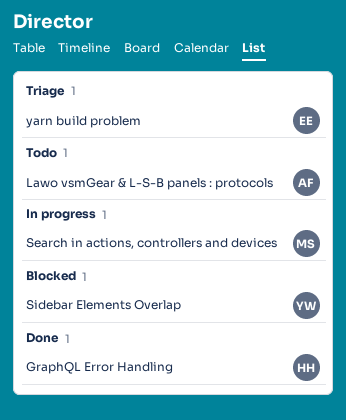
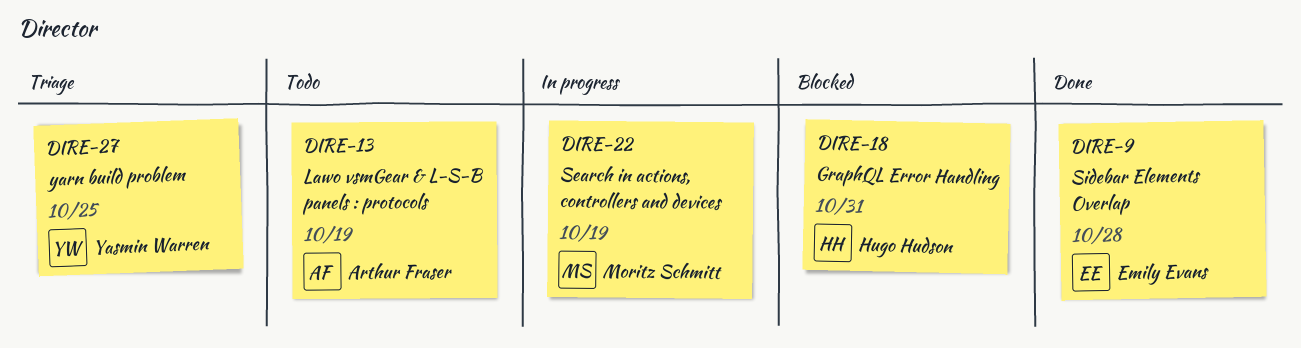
GraphQL Error Handling, status: Done -> Blocked
Sidebar Elements Overlap, status: Blocked -> Done
Sidebar Elements Overlap, owner: Yasmin Warren -> Emily Evans
yarn build problem, owner: Emily Evans -> Yasmin Warren

